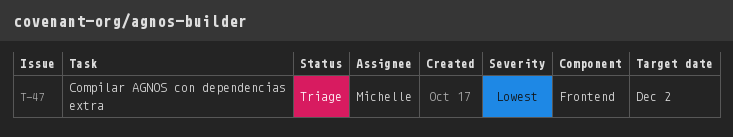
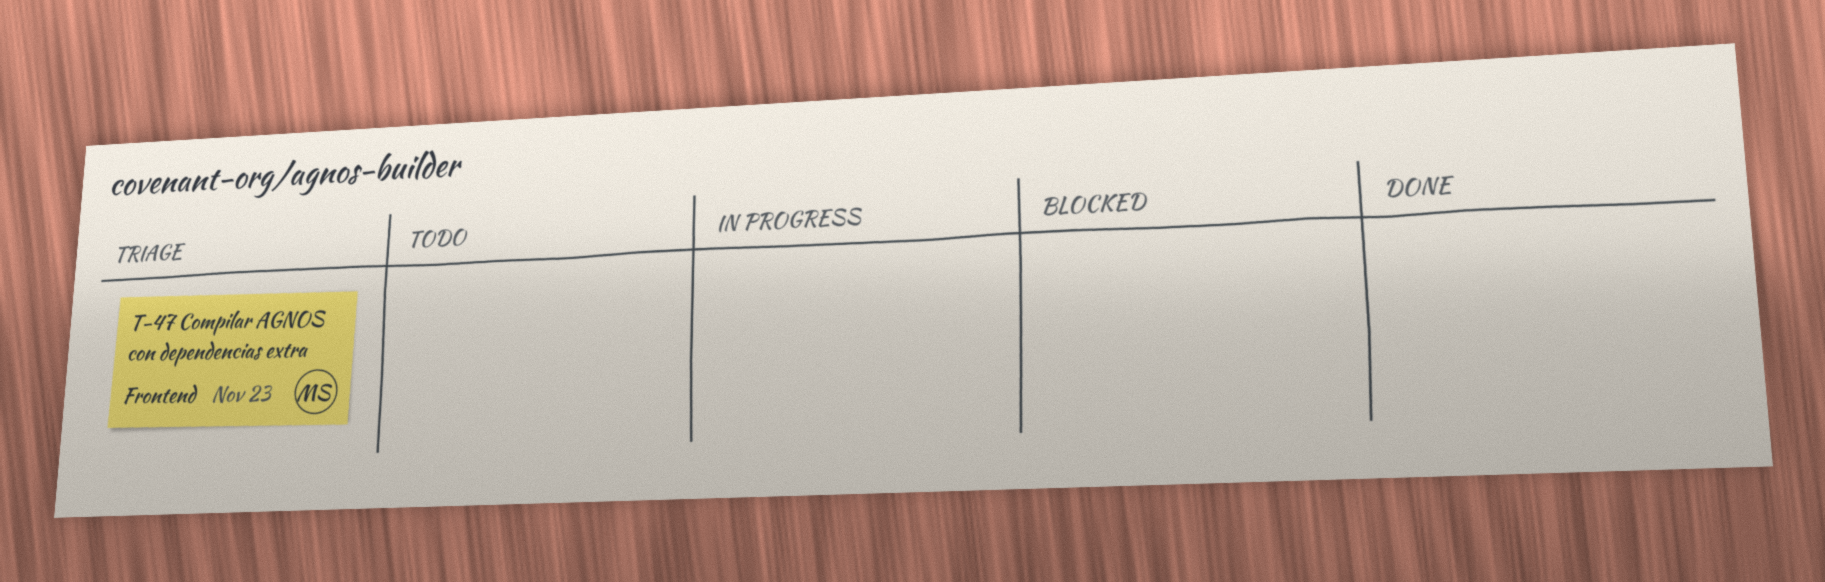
T-47, due: Dec 2 -> Nov 23

